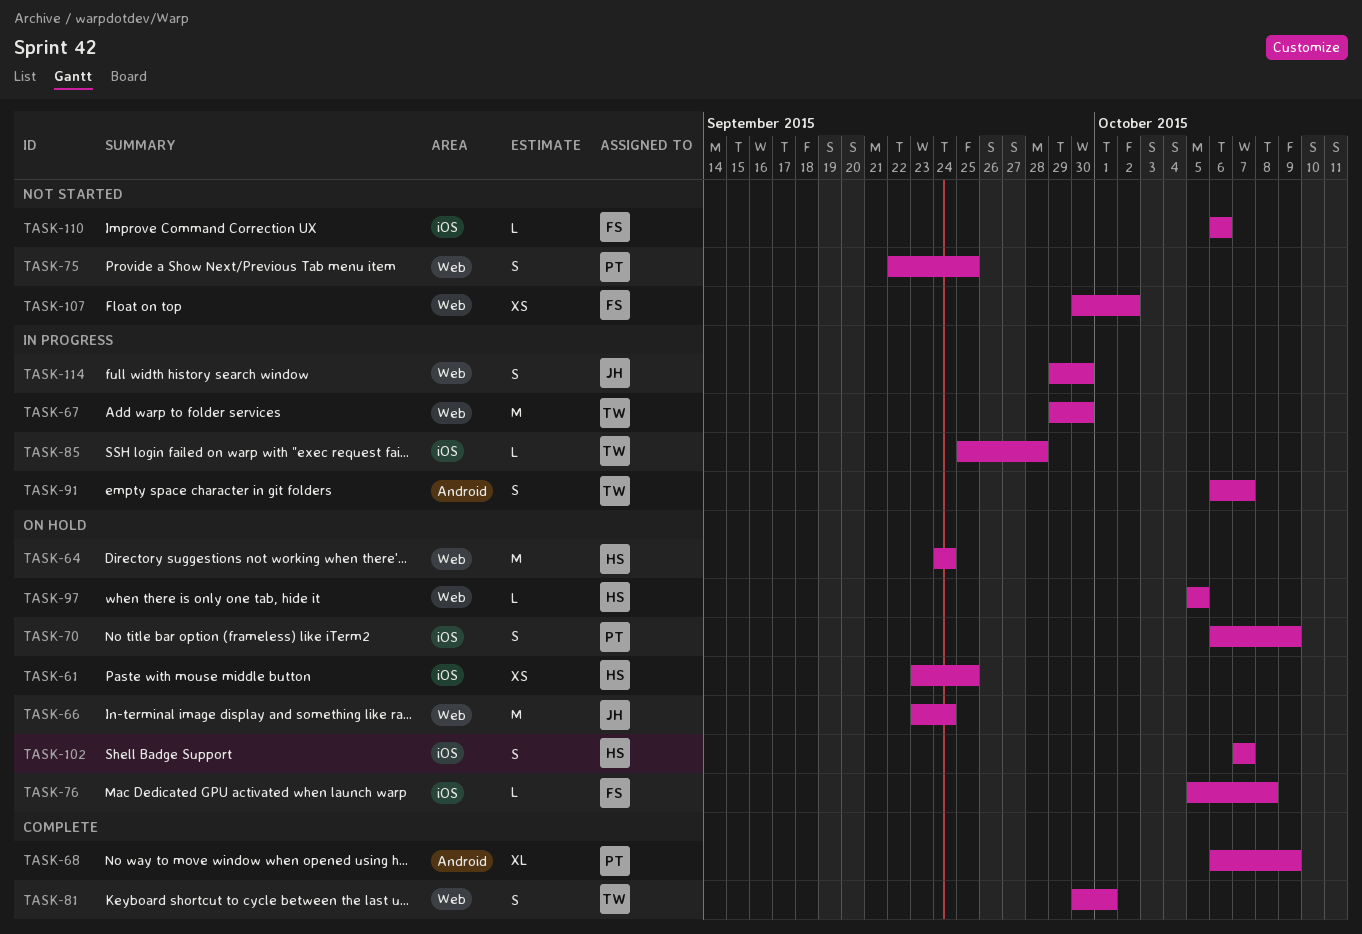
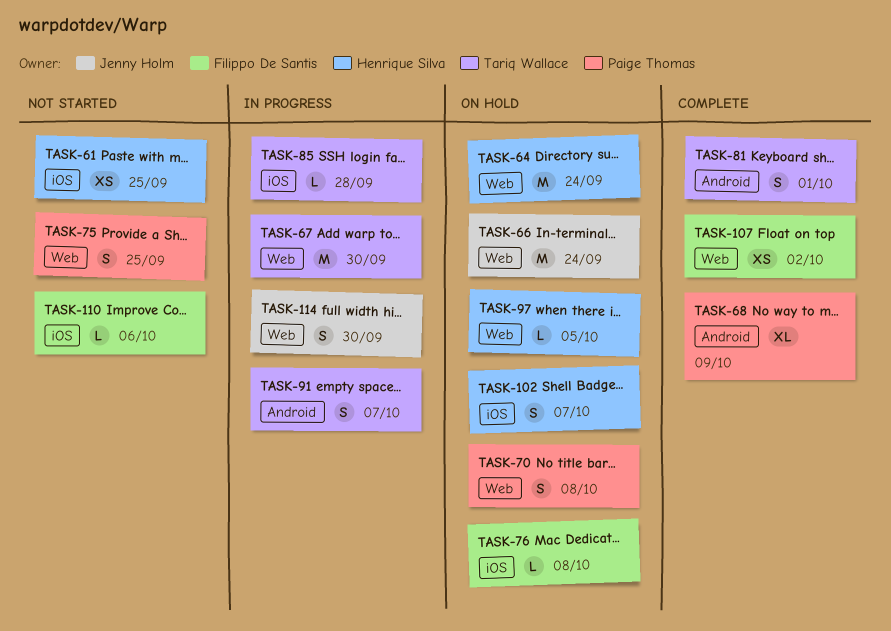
TASK-61, status: On hold -> Not started
TASK-70, label: iOS -> Web
TASK-70, due: Oct 9 -> Oct 8
TASK-81, label: Web -> Android
TASK-107, status: Not started -> Complete

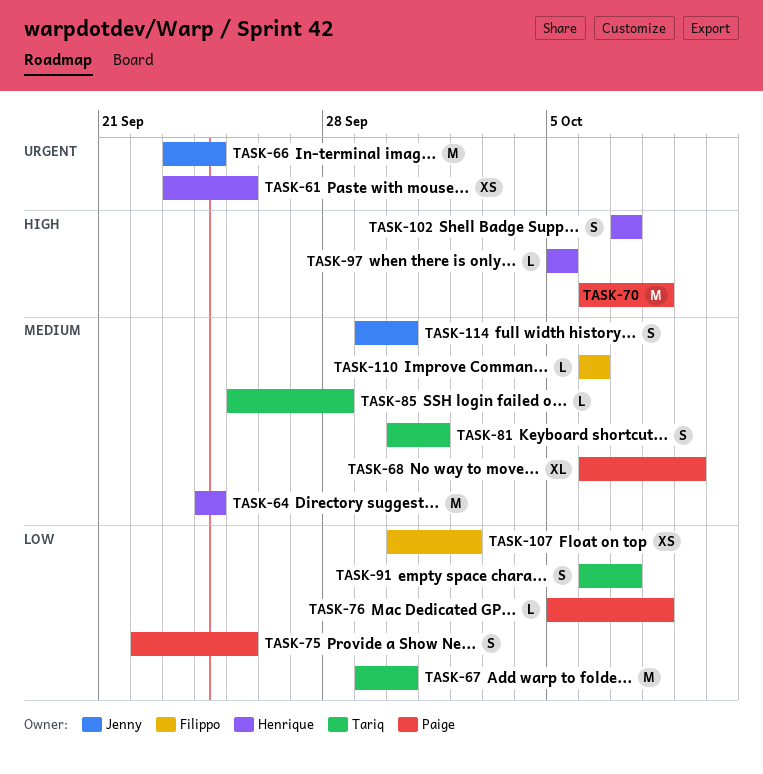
TASK-70, estimate: S -> M
TASK-76, owner: Filippo De Santis -> Paige Thomas

